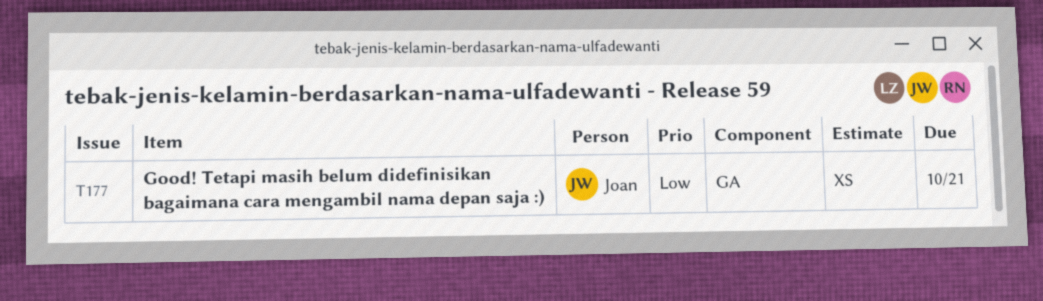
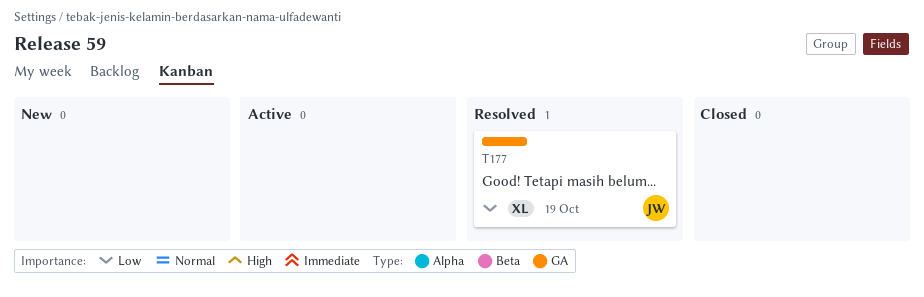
T177, estimate: XS -> XL
T177, due: Oct 21 -> Oct 19

